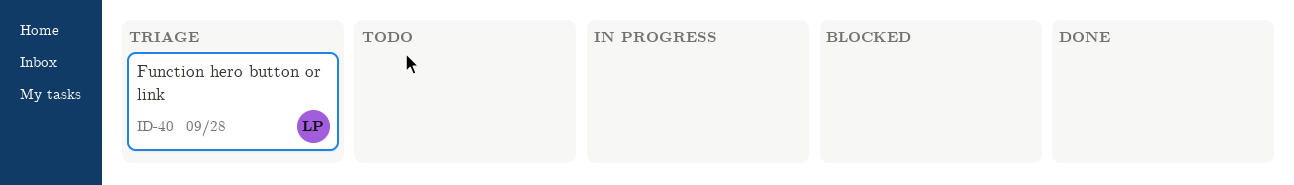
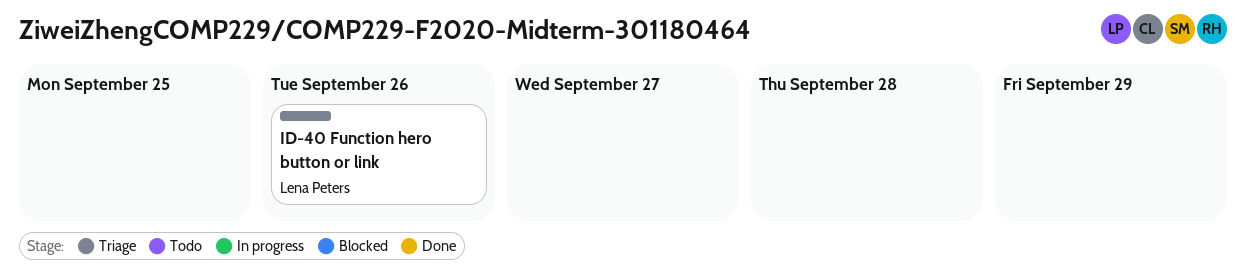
ID-40, due: Sep 28 -> Sep 26

